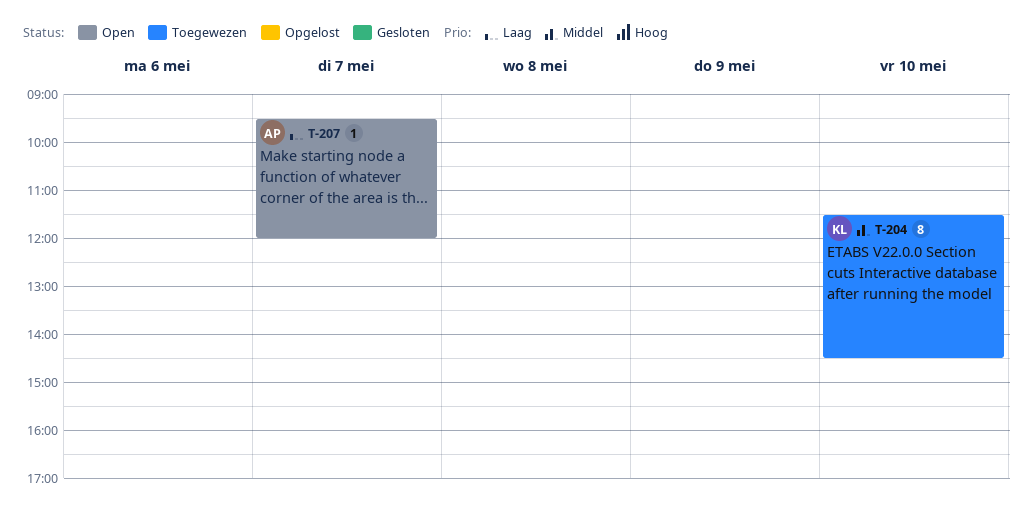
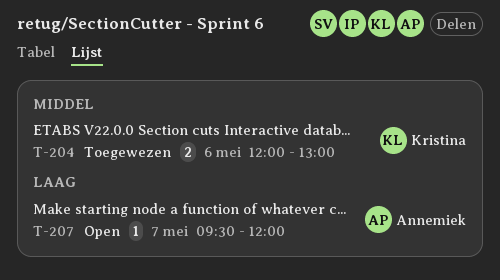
T-204, estimate: 8 -> 2
T-204, day: May 10 -> May 6
T-204, begins: 11:30 -> 12:00
T-204, ends: 14:30 -> 13:00

